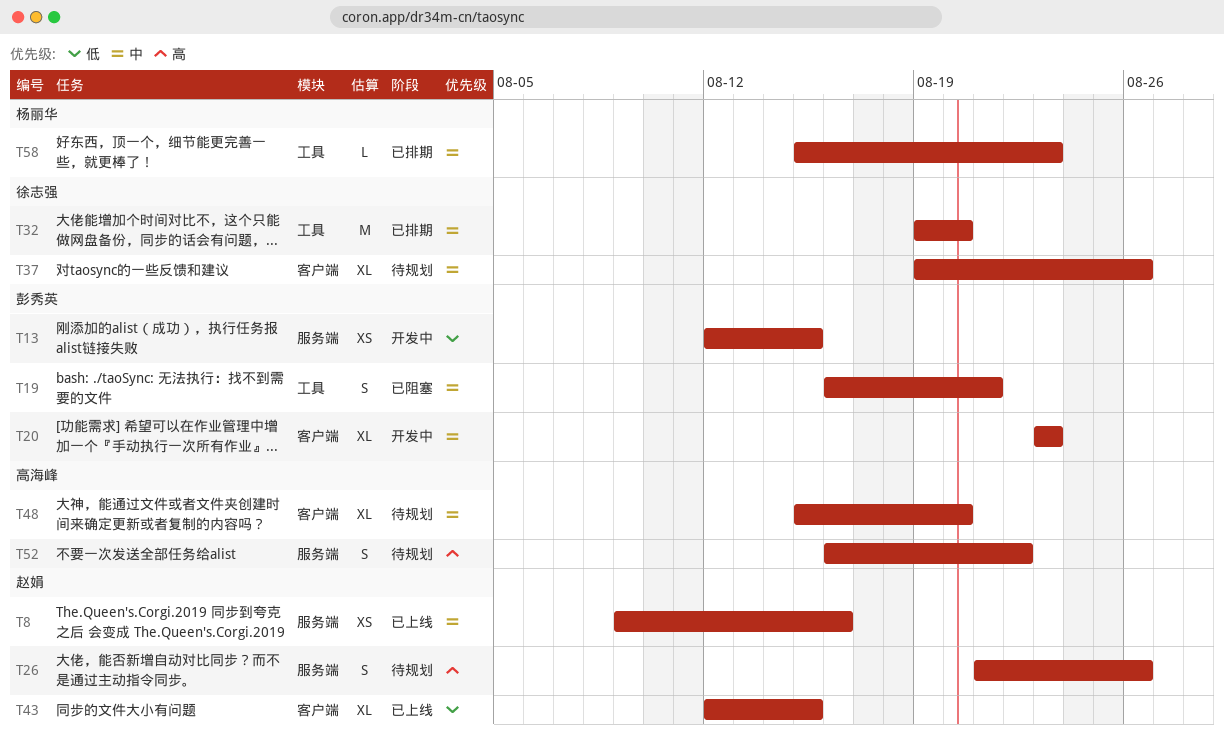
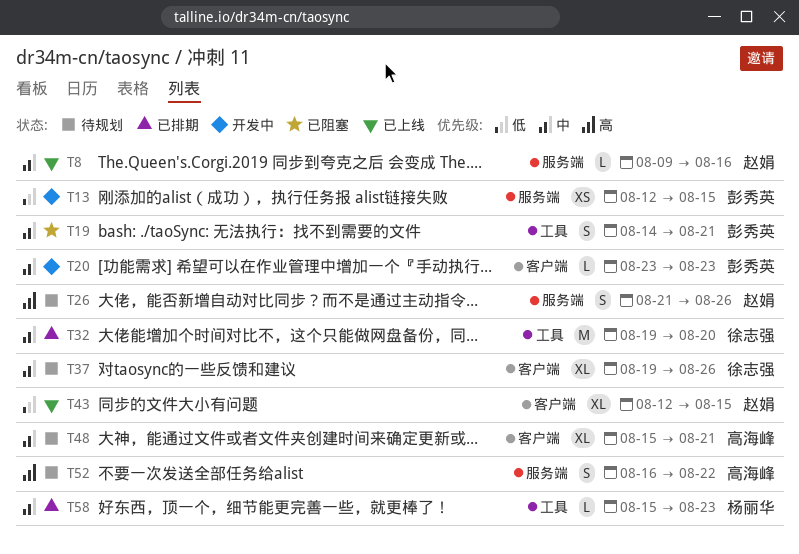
T8, estimate: XS -> L
T19, start: Aug 16 -> Aug 14
T20, estimate: XL -> L
T48, due: Aug 20 -> Aug 21

